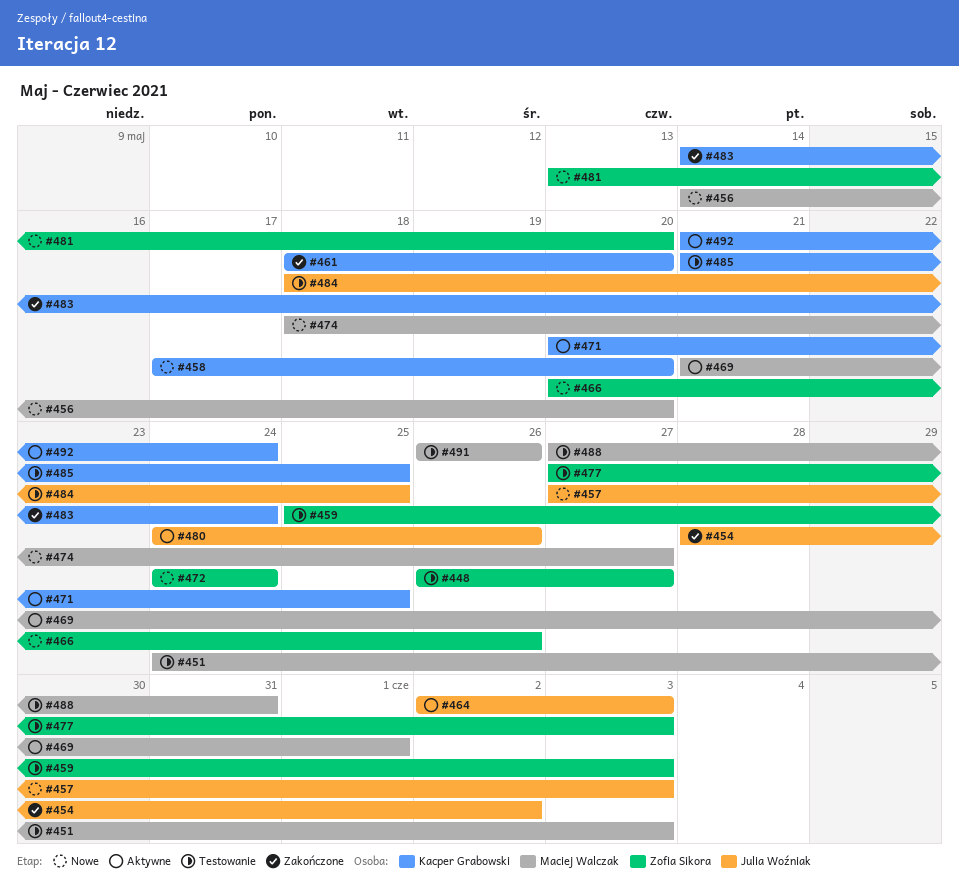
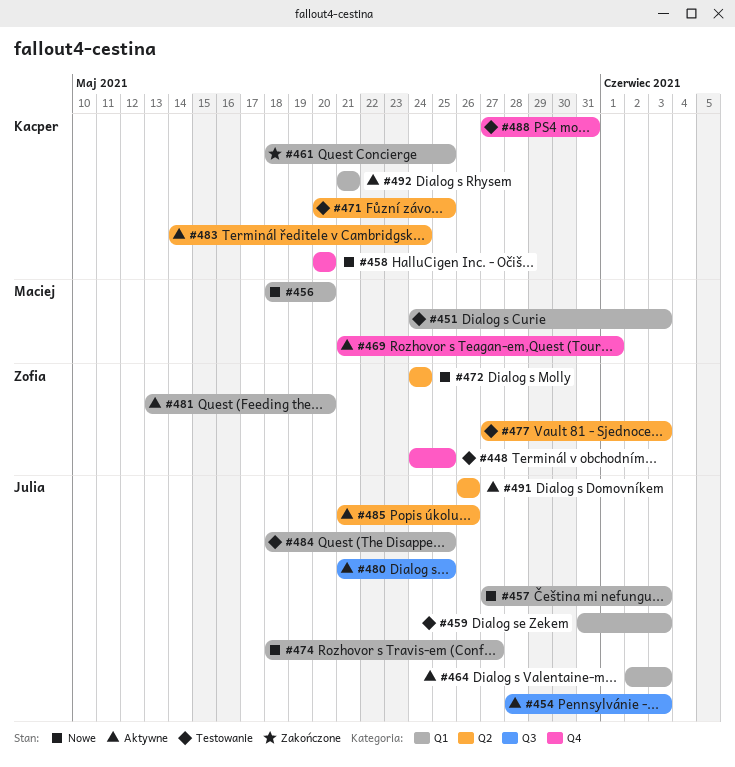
#448, start: May 26 -> May 24
#448, due: May 27 -> May 25
#454, status: Zakończone -> Aktywne
#454, due: Jun 2 -> Jun 3
#456, start: May 14 -> May 18
#458, start: May 17 -> May 20
#459, owner: Zofia Sikora -> Julia Woźniak
#459, start: May 25 -> May 31
#461, due: May 20 -> May 25
#466: present -> none
#471, status: Aktywne -> Testowanie
#474, owner: Maciej Walczak -> Julia Woźniak
#480, start: May 24 -> May 21
#480, due: May 26 -> May 25
#481, status: Nowe -> Aktywne
#483, status: Zakończone -> Aktywne
#485, status: Testowanie -> Aktywne
#485, owner: Kacper Grabowski -> Julia Woźniak
#485, due: May 25 -> May 26
#488, owner: Maciej Walczak -> Kacper Grabowski
#491, status: Testowanie -> Aktywne
#491, owner: Maciej Walczak -> Julia Woźniak
#492, due: May 24 -> May 21

